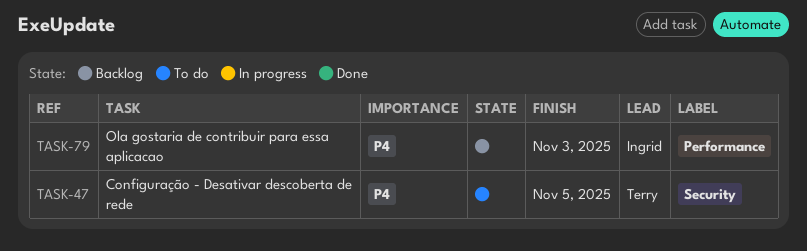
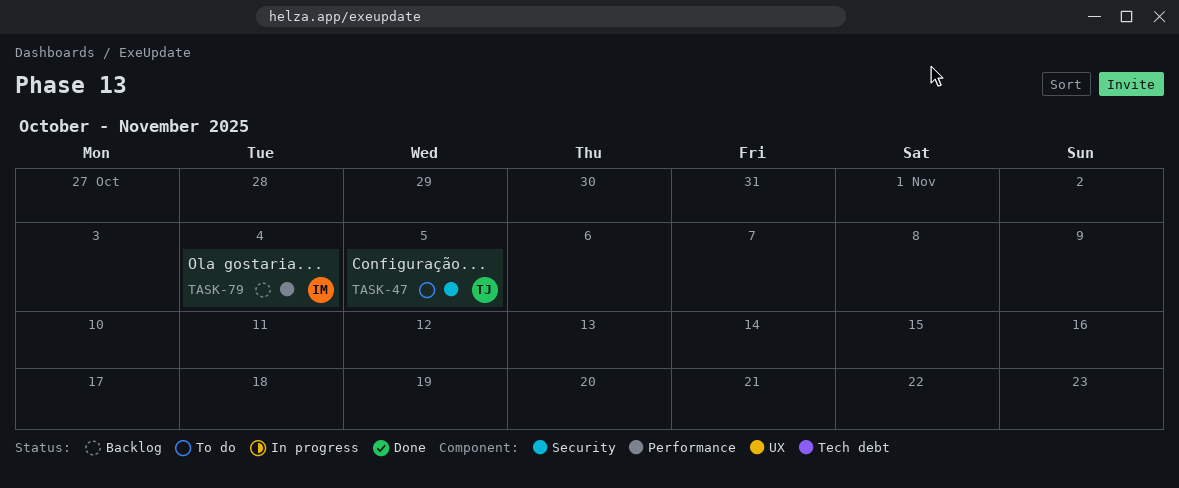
TASK-79, due: Nov 3 -> Nov 4

